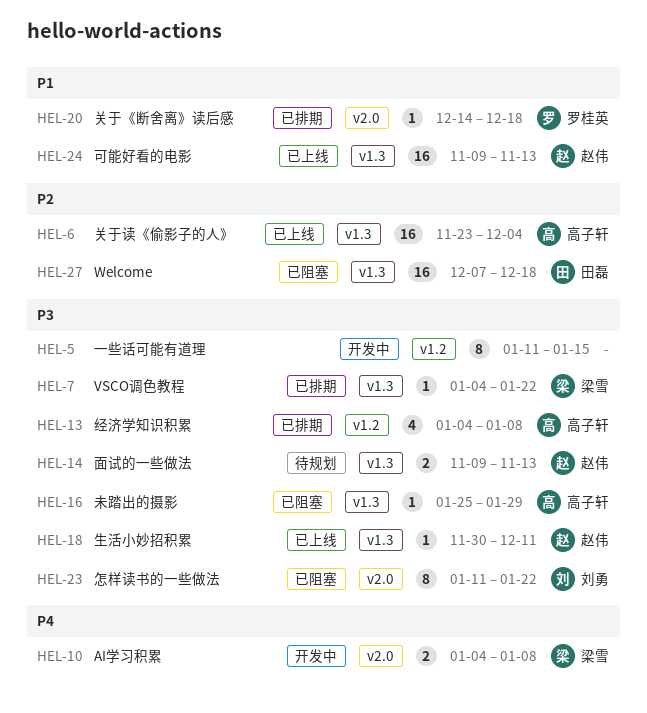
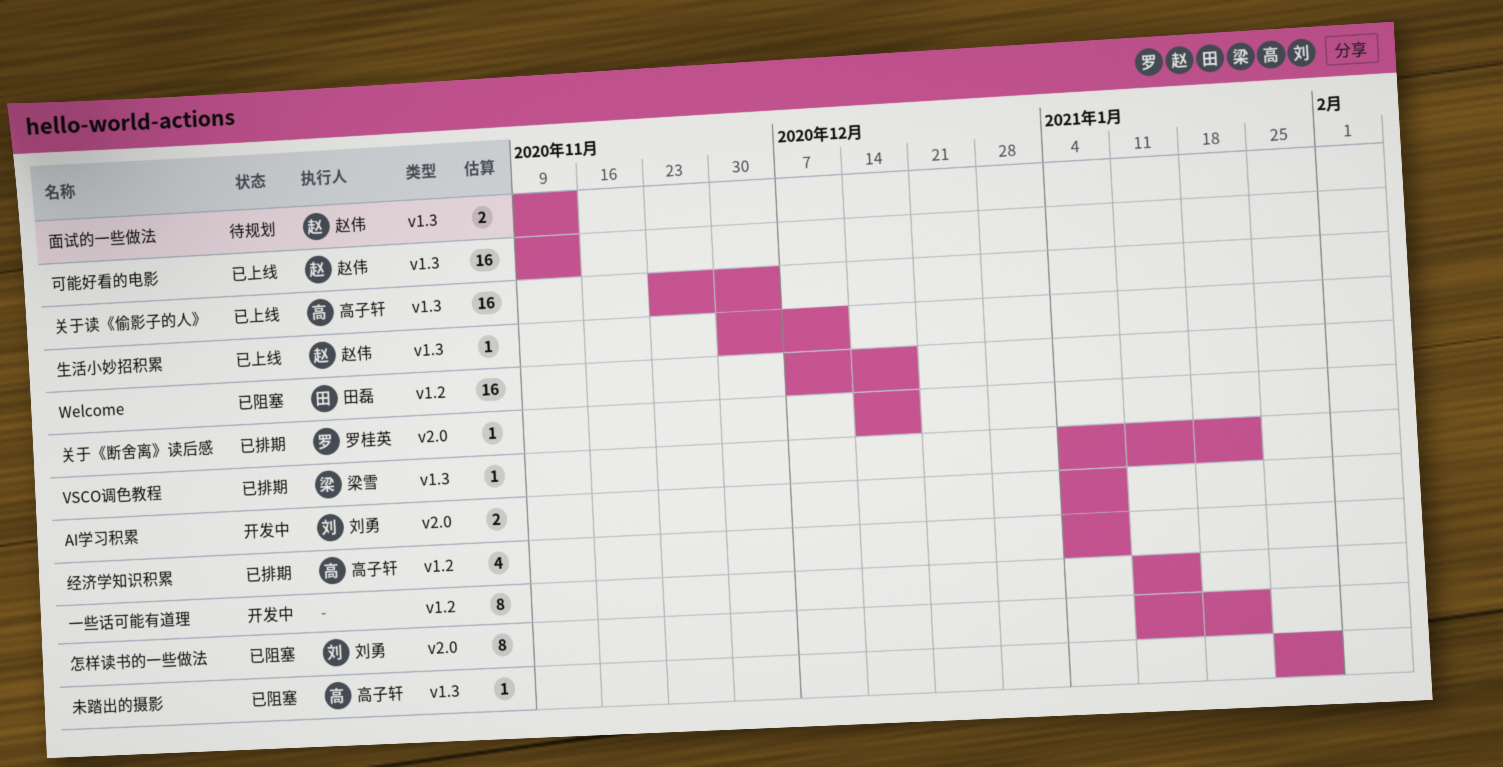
AI学习积累, owner: 梁雪 -> 刘勇
Welcome, label: v1.3 -> v1.2

